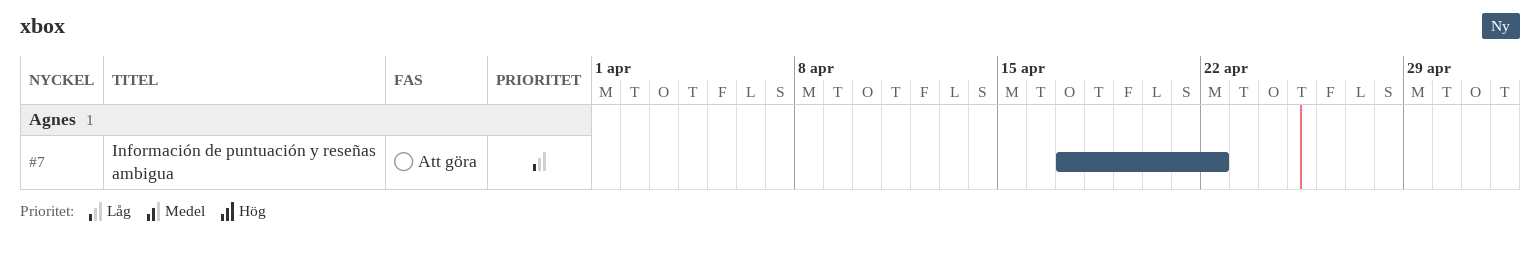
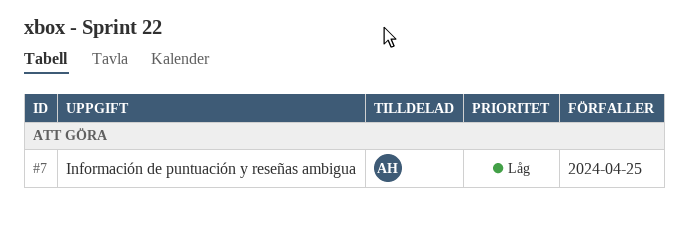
#7, due: Apr 22 -> Apr 25

